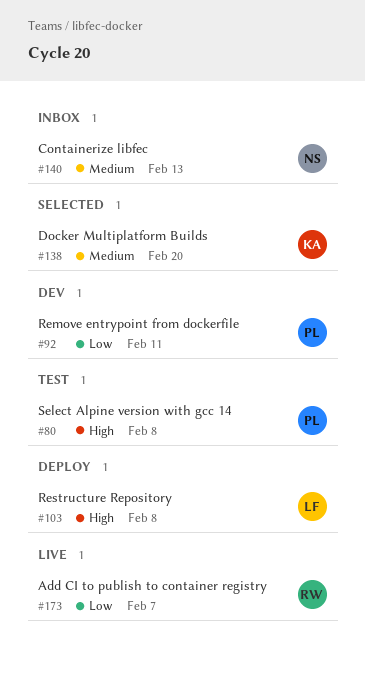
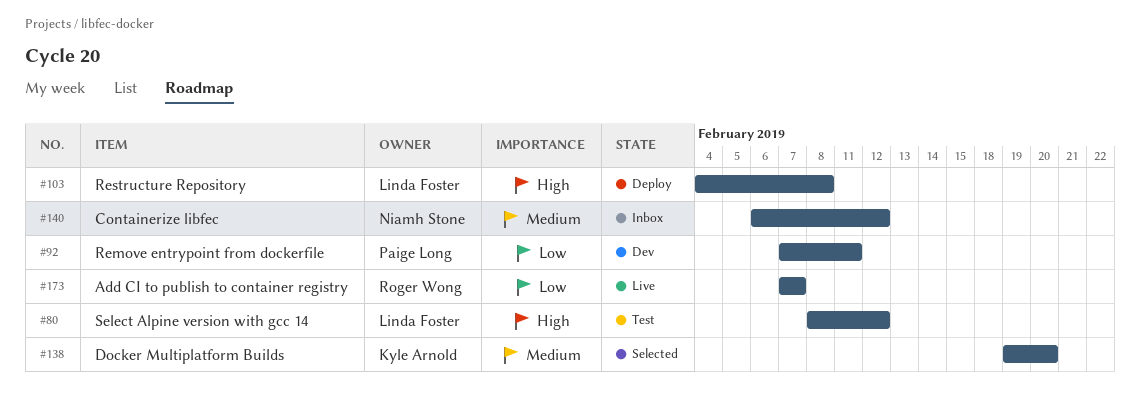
#80, owner: Paige Long -> Linda Foster
#80, due: Feb 8 -> Feb 12
#140, due: Feb 13 -> Feb 12

